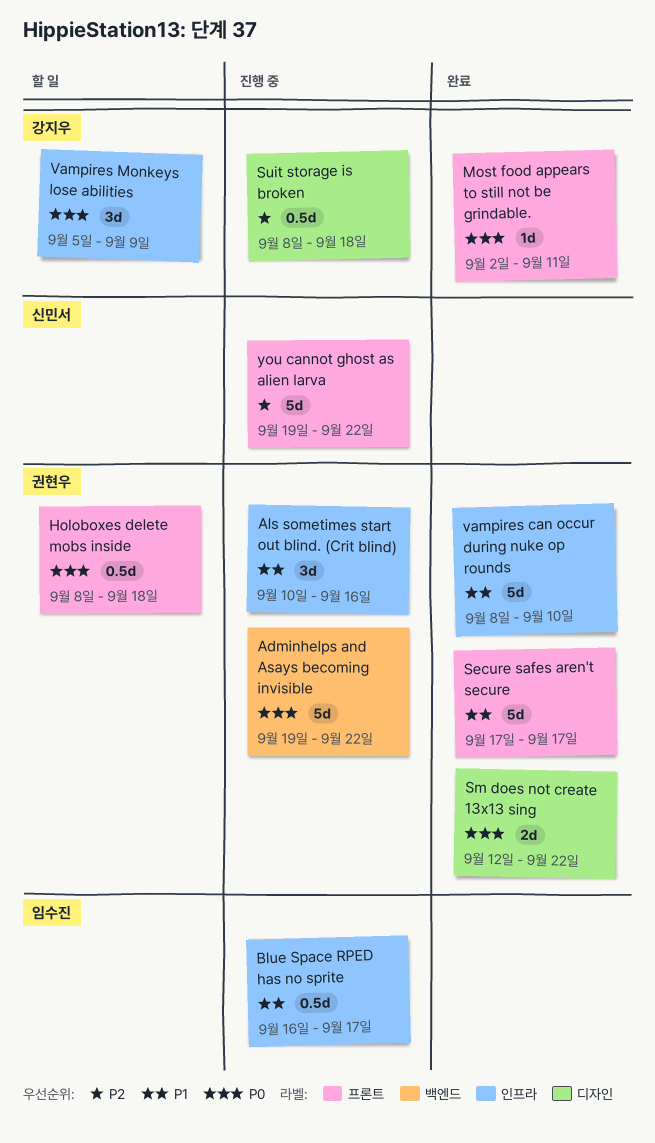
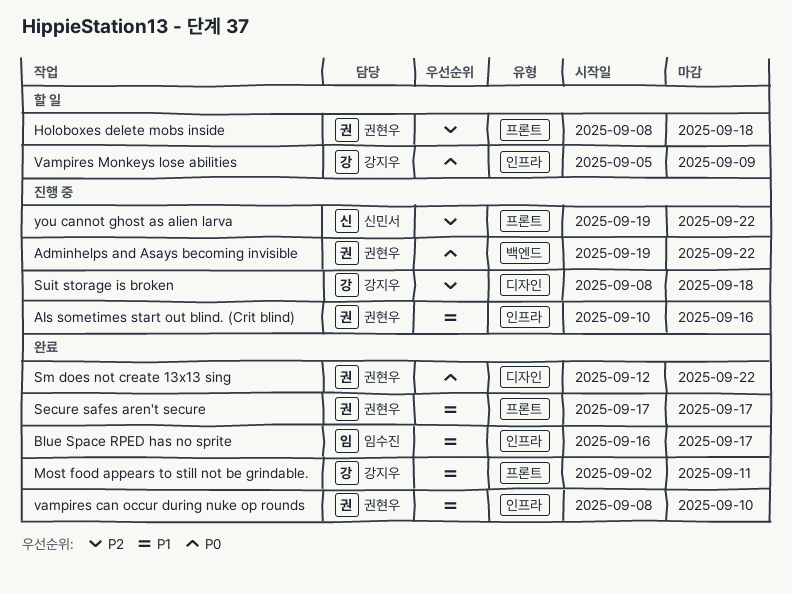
Blue Space RPED has no sprite, status: 진행 중 -> 완료
Holoboxes delete mobs inside, priority: P0 -> P2
Most food appears to still not be grindable., priority: P0 -> P1

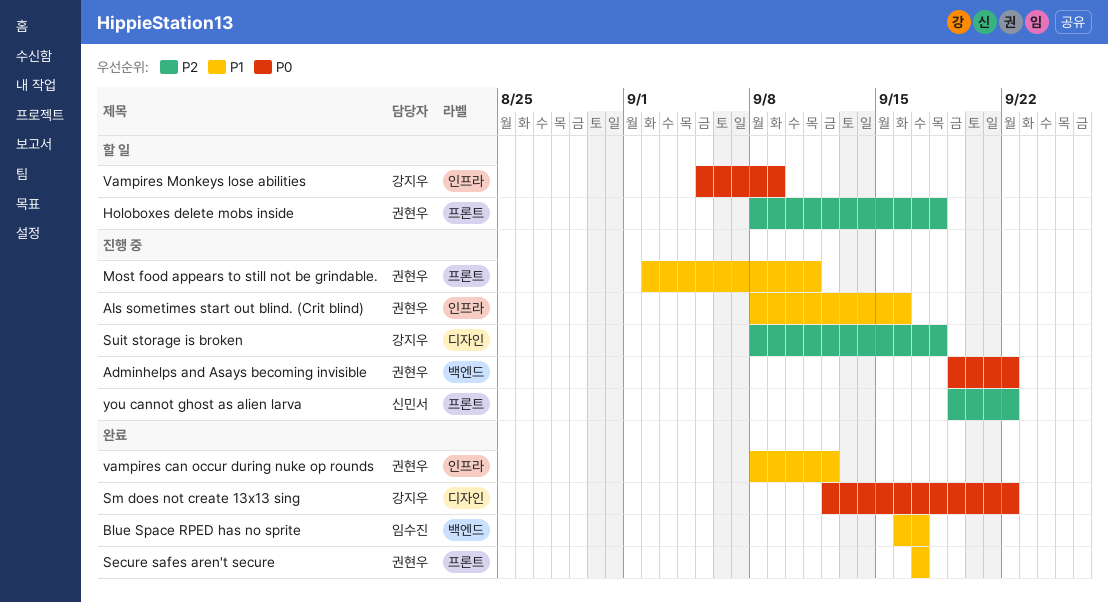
AIs sometimes start out blind. (Crit blind), start: Sep 10 -> Sep 8
Blue Space RPED has no sprite, label: 인프라 -> 백엔드
Most food appears to still not be grindable., status: 완료 -> 진행 중
Most food appears to still not be grindable., owner: 강지우 -> 권현우
Sm does not create 13x13 sing, owner: 권현우 -> 강지우
vampires can occur during nuke op rounds, due: Sep 10 -> Sep 12

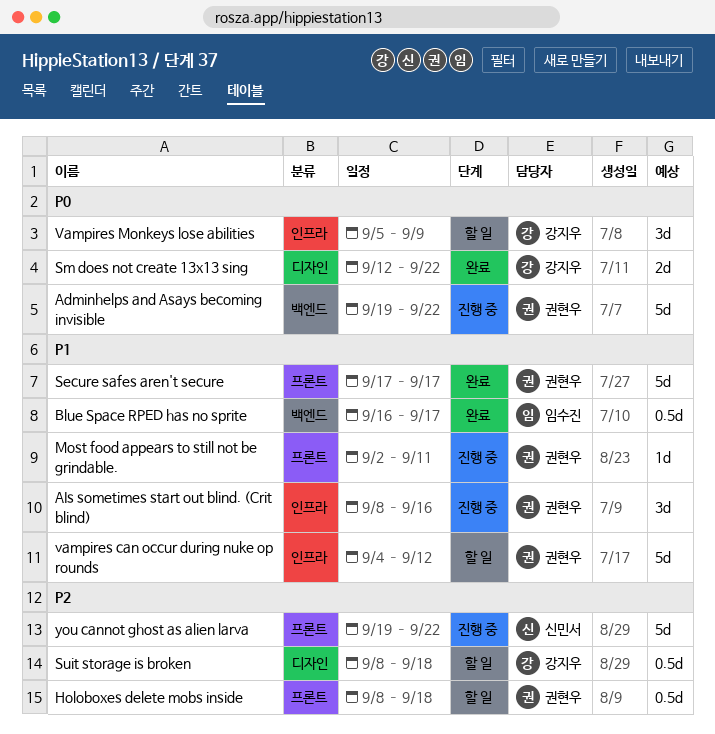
Suit storage is broken, status: 진행 중 -> 할 일
vampires can occur during nuke op rounds, status: 완료 -> 할 일
vampires can occur during nuke op rounds, start: Sep 8 -> Sep 4

